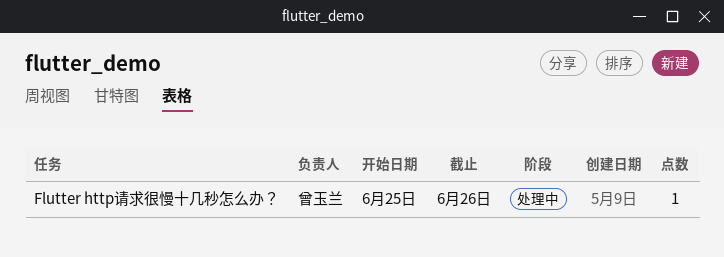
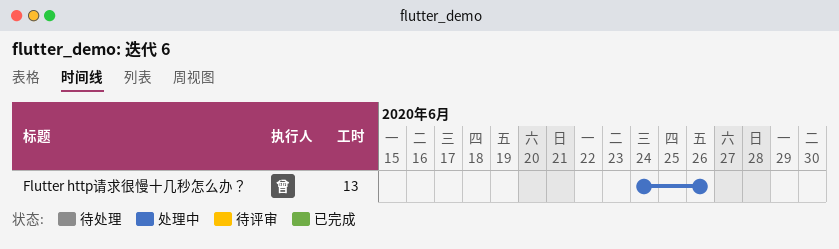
Flutter http请求很慢十几秒怎么办？, estimate: 1 -> 13
Flutter http请求很慢十几秒怎么办？, start: Jun 25 -> Jun 24

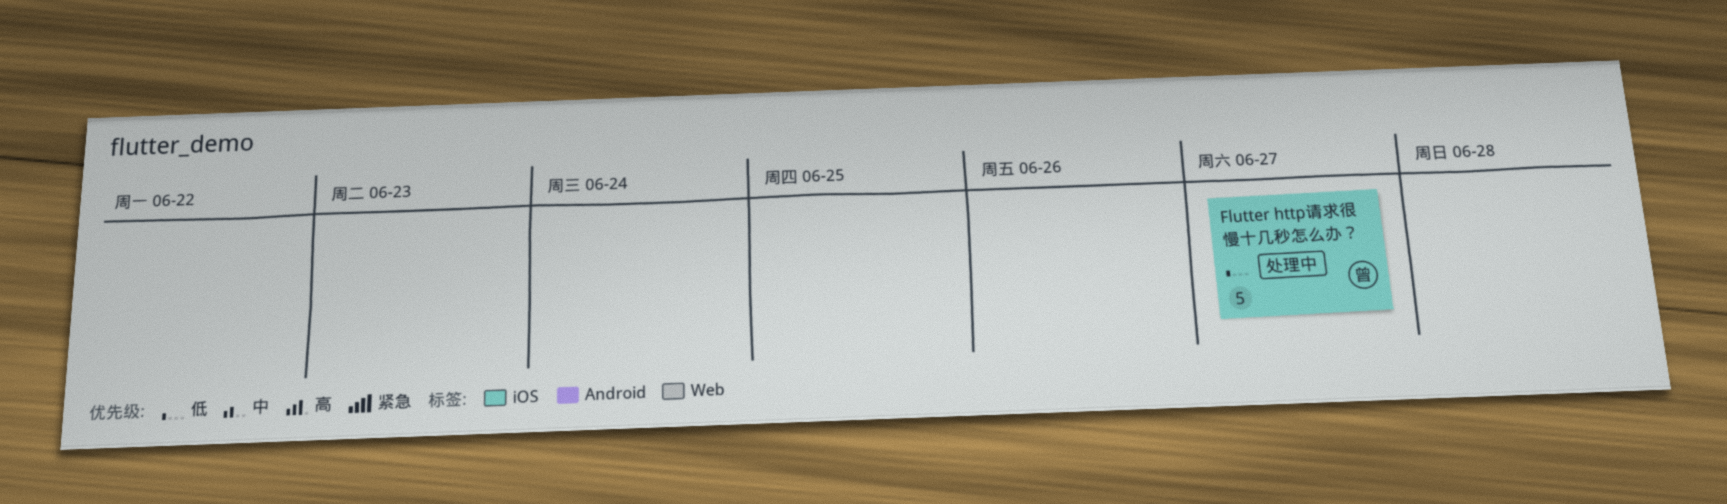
Flutter http请求很慢十几秒怎么办？, estimate: 13 -> 5
Flutter http请求很慢十几秒怎么办？, due: Jun 26 -> Jun 27

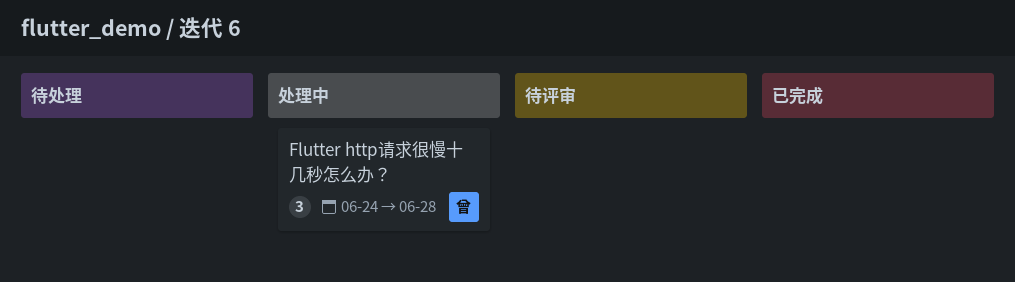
Flutter http请求很慢十几秒怎么办？, estimate: 5 -> 3
Flutter http请求很慢十几秒怎么办？, due: Jun 27 -> Jun 28

